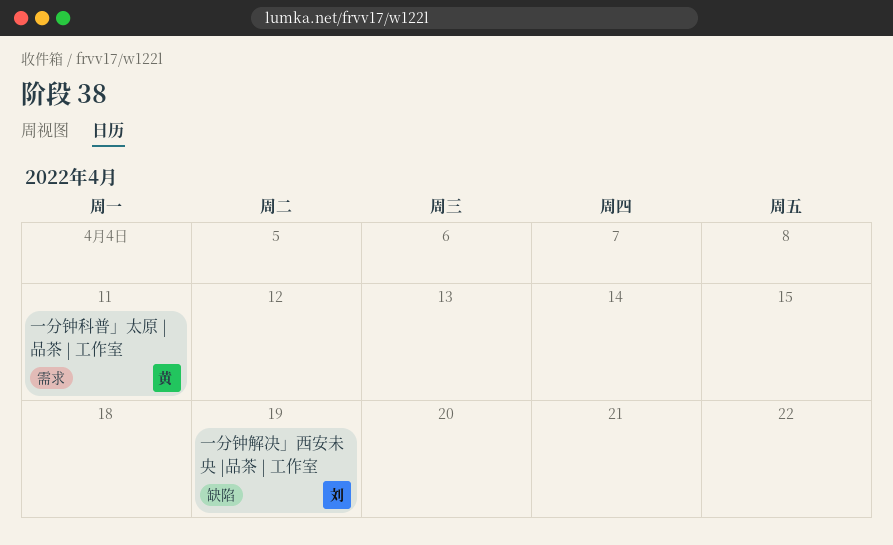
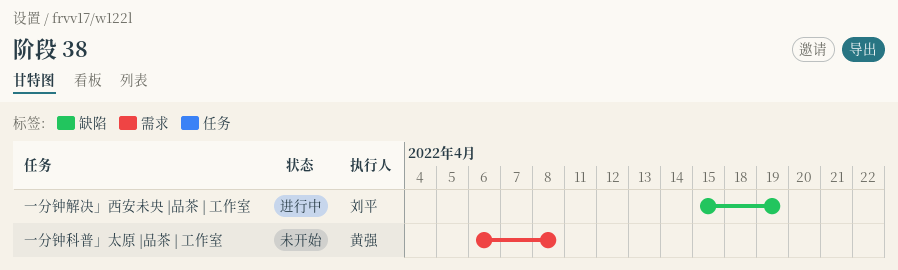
一分钟科普」太原 |品茶 | 工作室, due: Apr 11 -> Apr 8

